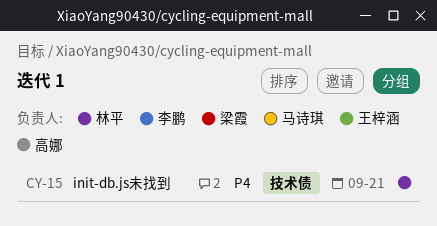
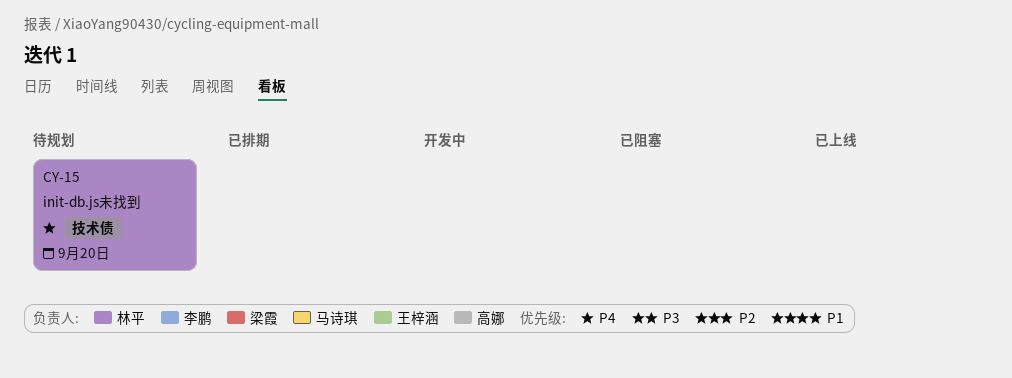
CY-15, due: Sep 21 -> Sep 20

